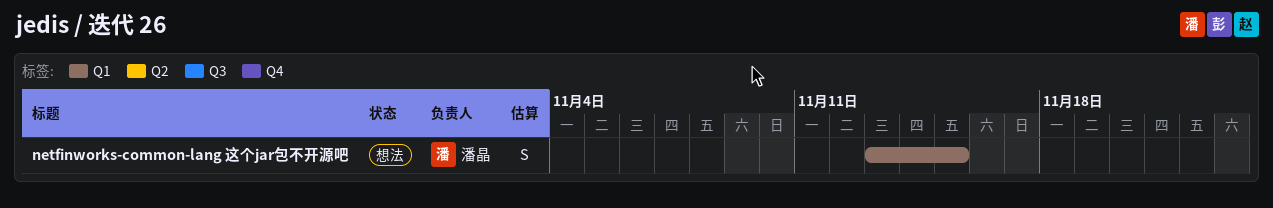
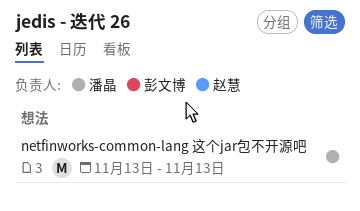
netfinworks-common-lang 这个jar包不开源吧, estimate: S -> M
netfinworks-common-lang 这个jar包不开源吧, due: Nov 15 -> Nov 13

